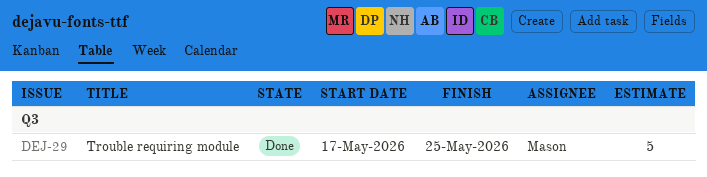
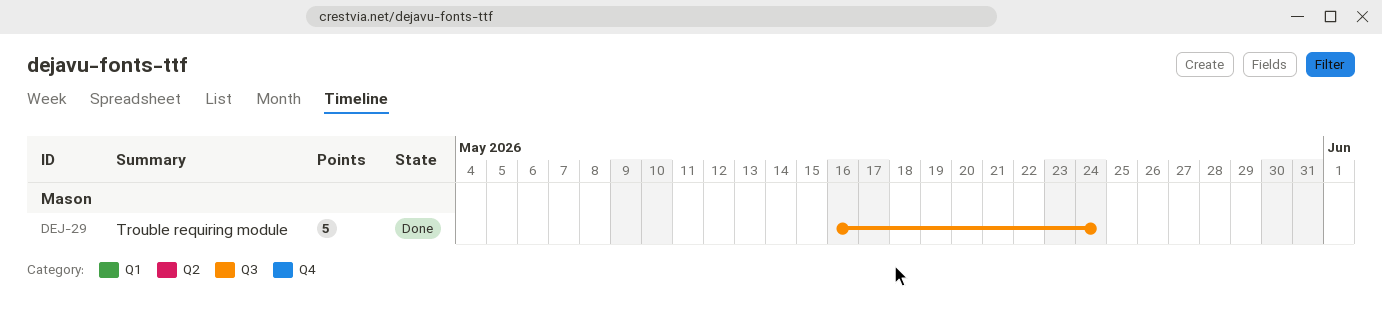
DEJ-29, start: May 17 -> May 16
DEJ-29, due: May 25 -> May 24

